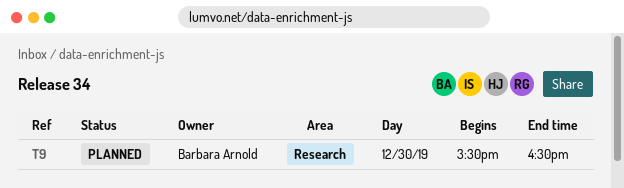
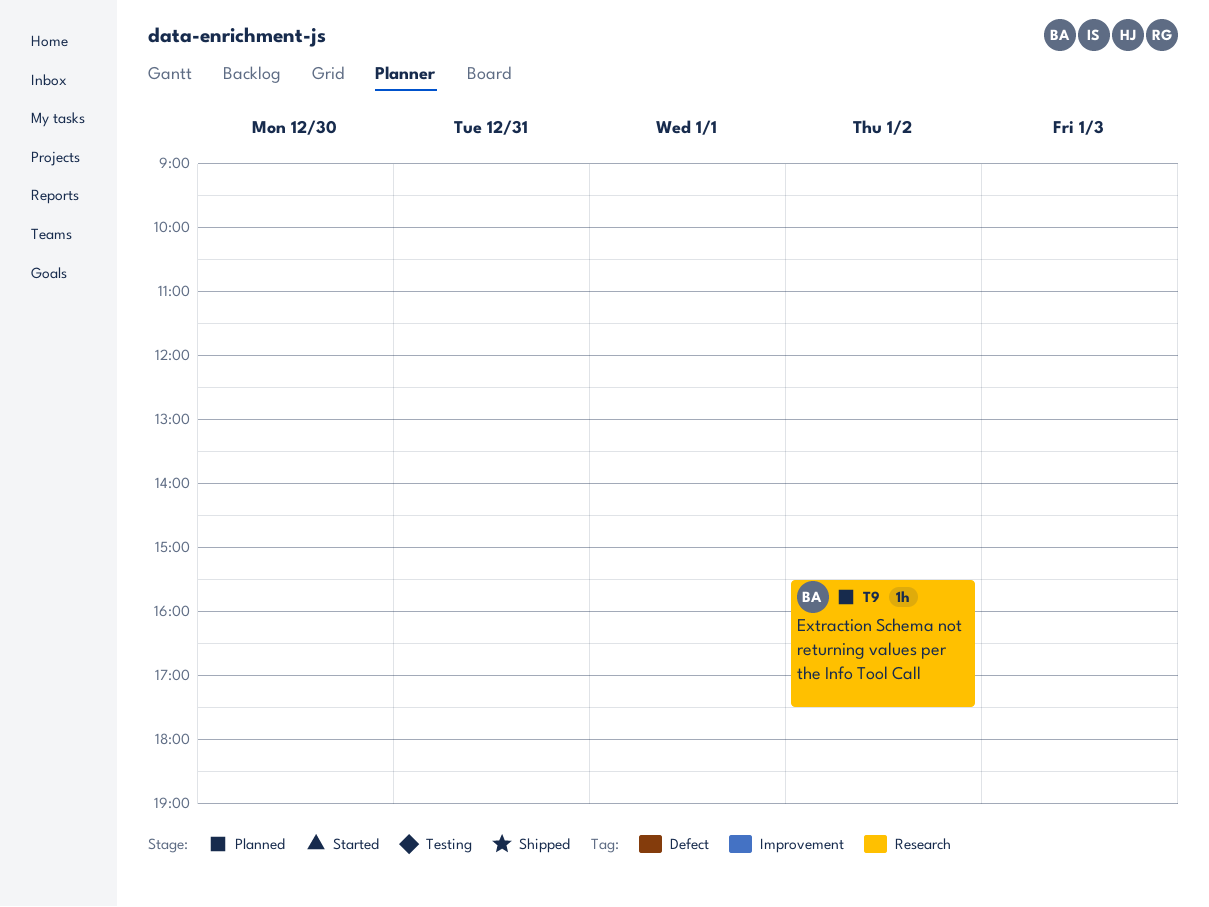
T9, day: Dec 30 -> Jan 2
T9, ends: 16:30 -> 17:30

